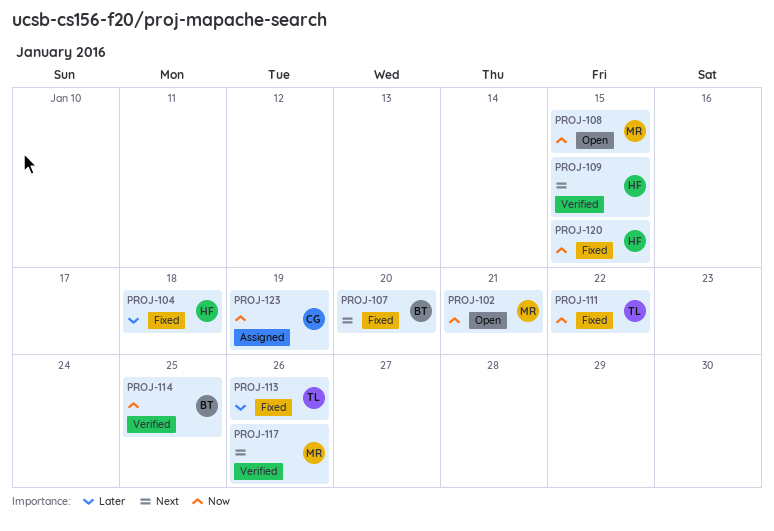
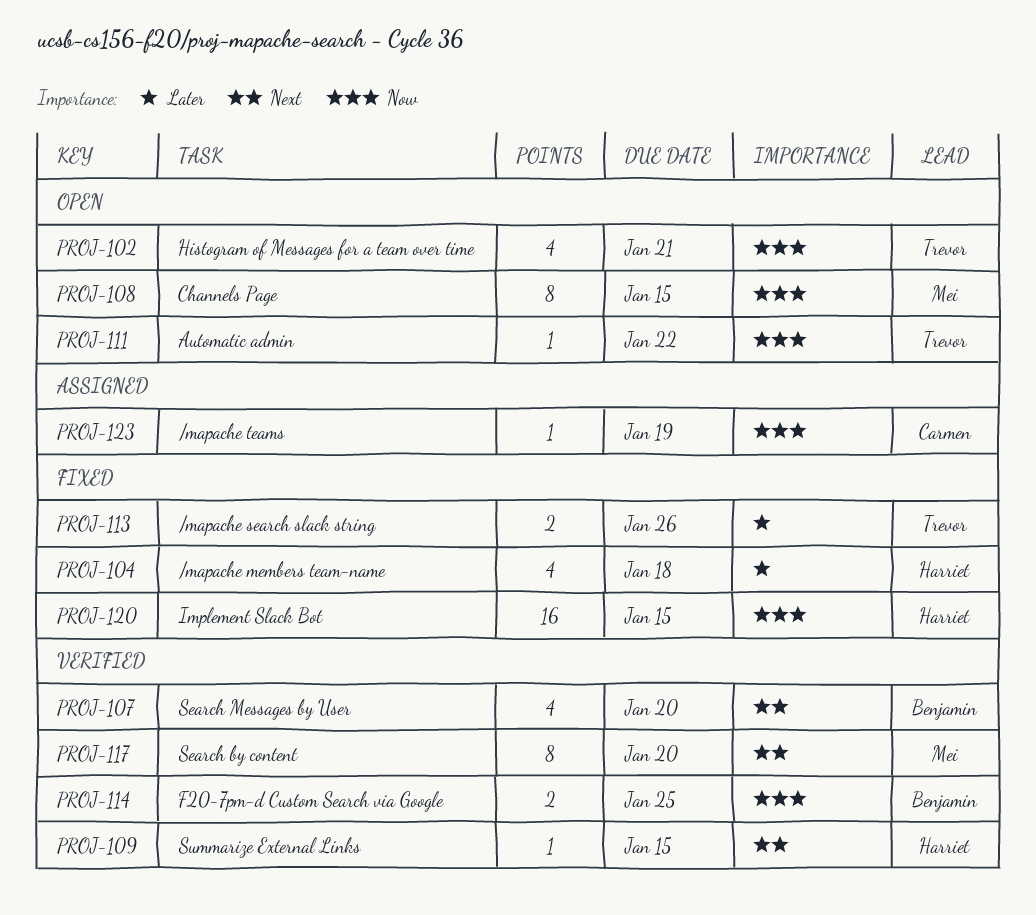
PROJ-102, owner: Mei -> Trevor
PROJ-107, status: Fixed -> Verified
PROJ-111, status: Fixed -> Open
PROJ-117, due: Jan 26 -> Jan 20

